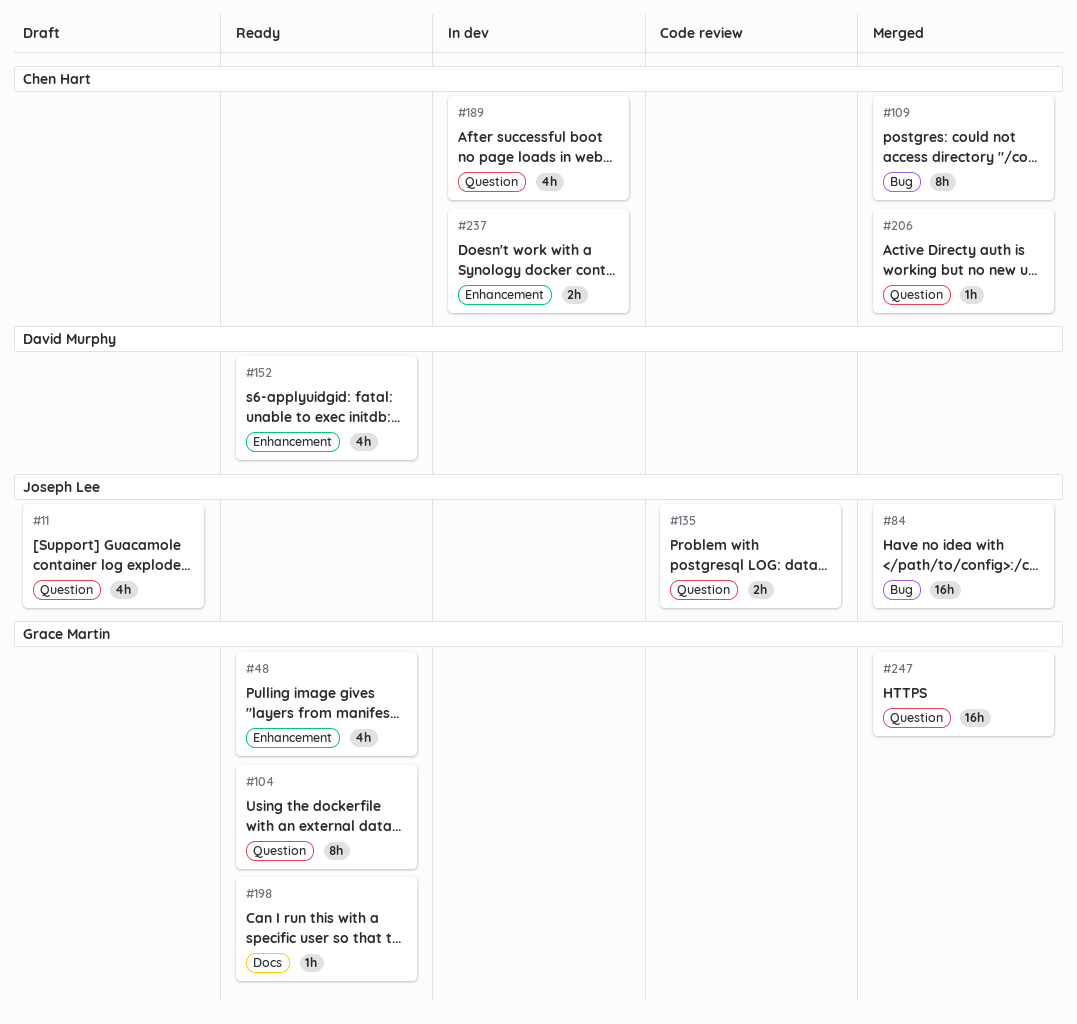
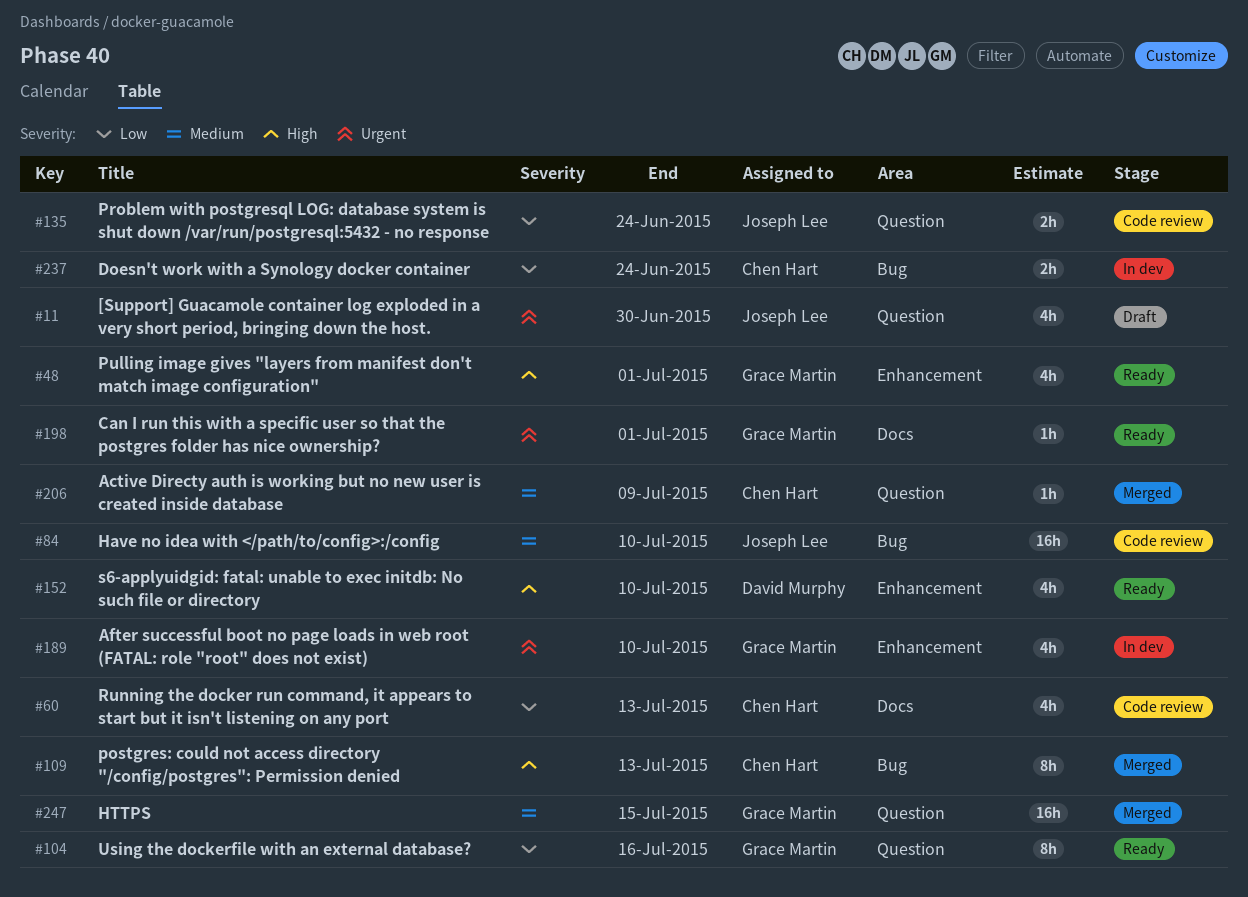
#60: none -> present
#84, status: Merged -> Code review
#189, owner: Chen Hart -> Grace Martin
#189, label: Question -> Enhancement
#237, label: Enhancement -> Bug

